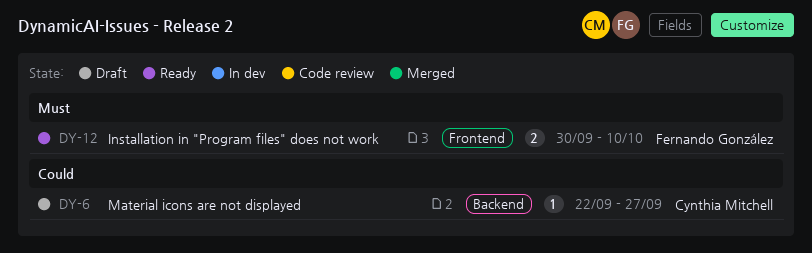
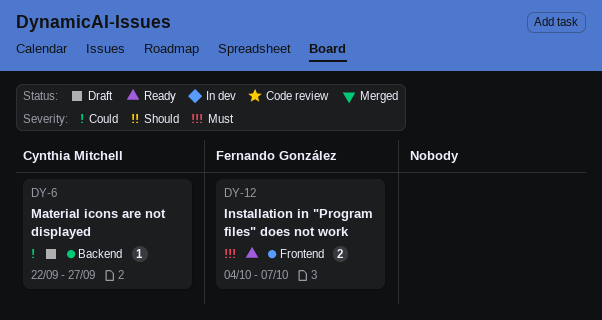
DY-12, start: Sep 30 -> Oct 4
DY-12, due: Oct 10 -> Oct 7

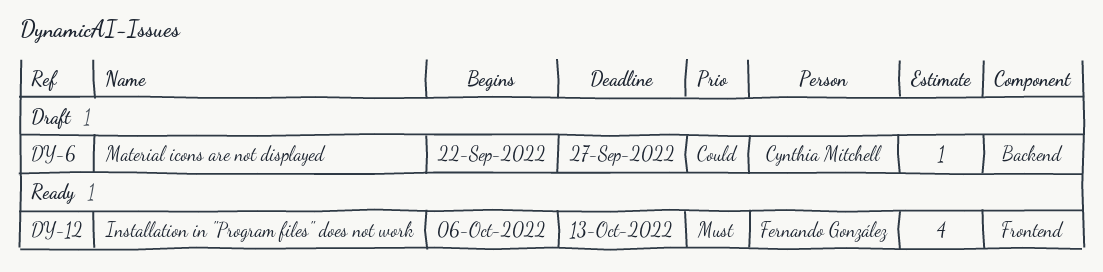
DY-12, estimate: 2 -> 4
DY-12, start: Oct 4 -> Oct 6
DY-12, due: Oct 7 -> Oct 13

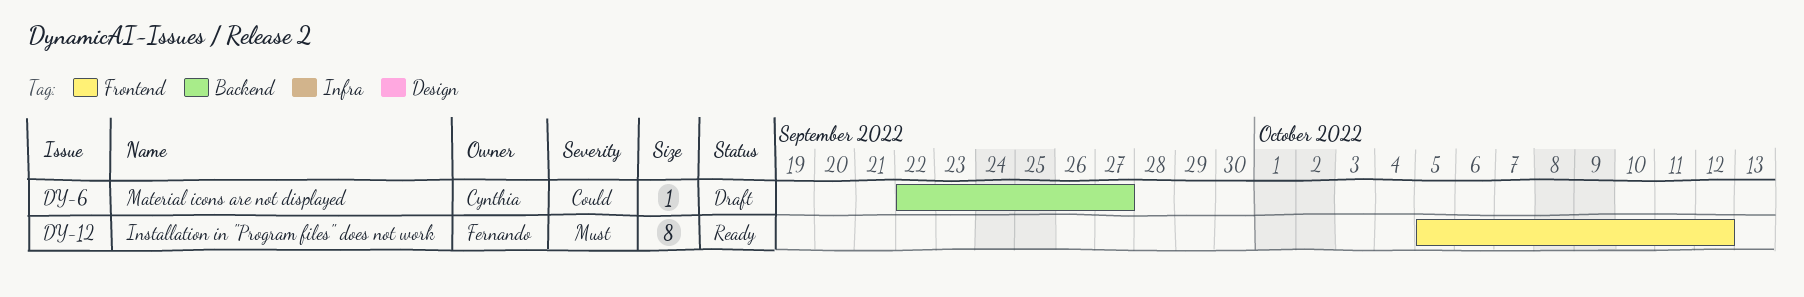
DY-12, estimate: 4 -> 8
DY-12, start: Oct 6 -> Oct 5
DY-12, due: Oct 13 -> Oct 12

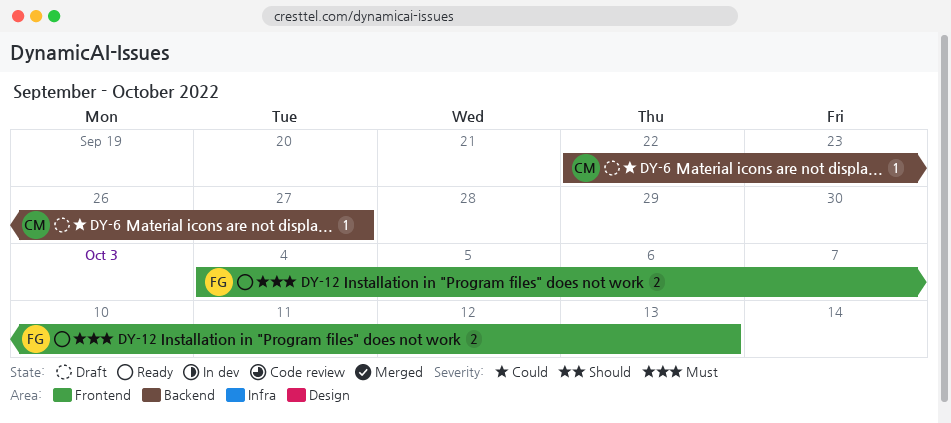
DY-12, estimate: 8 -> 2
DY-12, start: Oct 5 -> Oct 4
DY-12, due: Oct 12 -> Oct 13

